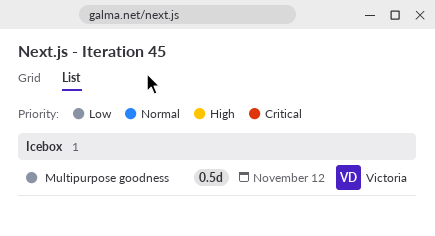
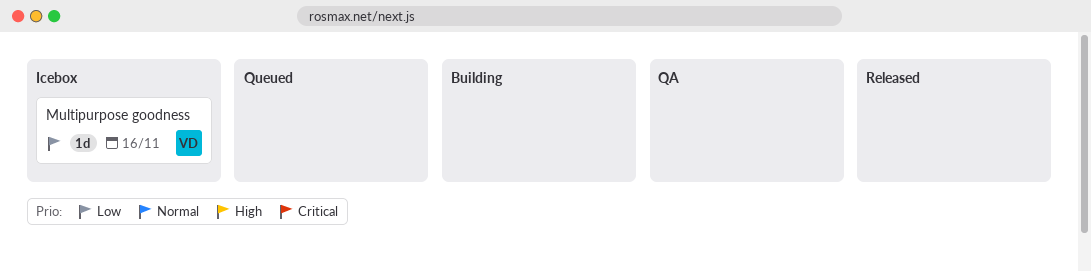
Multipurpose goodness, estimate: 0.5d -> 1d
Multipurpose goodness, due: Nov 12 -> Nov 16

